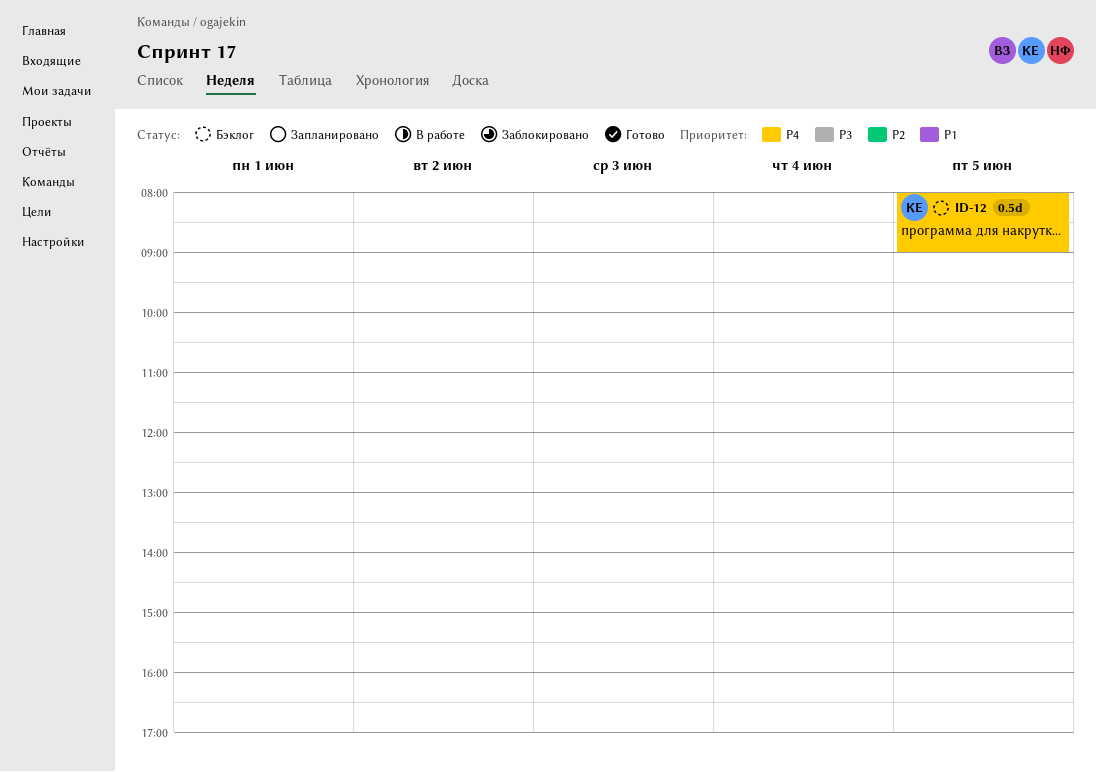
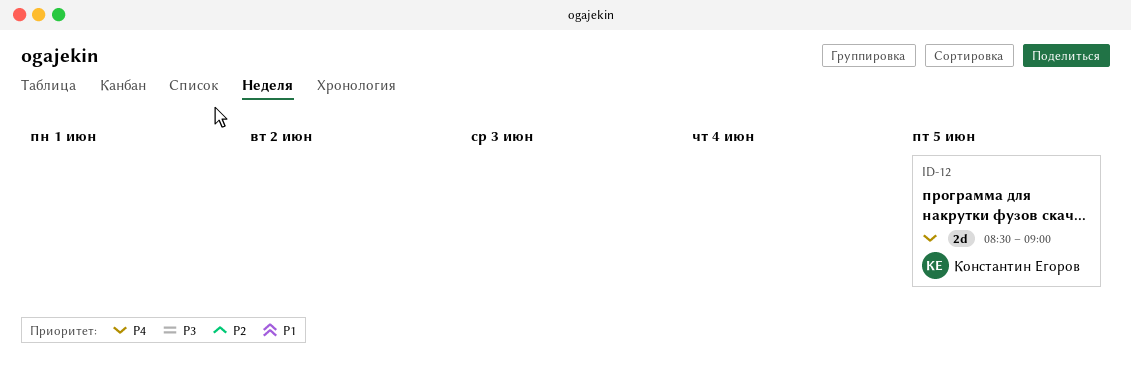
ID-12, estimate: 0.5d -> 2d
ID-12, begins: 08:00 -> 08:30

